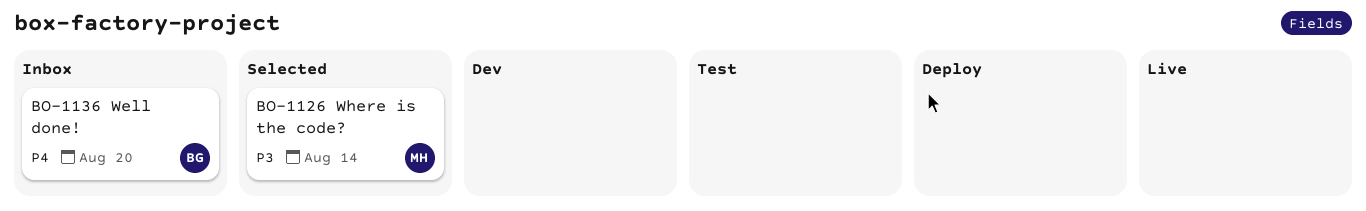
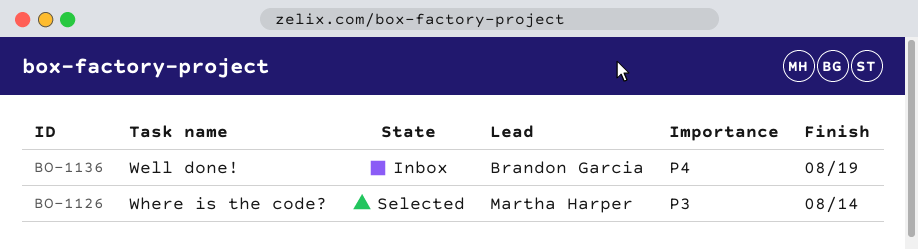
BO-1136, due: Aug 20 -> Aug 19

